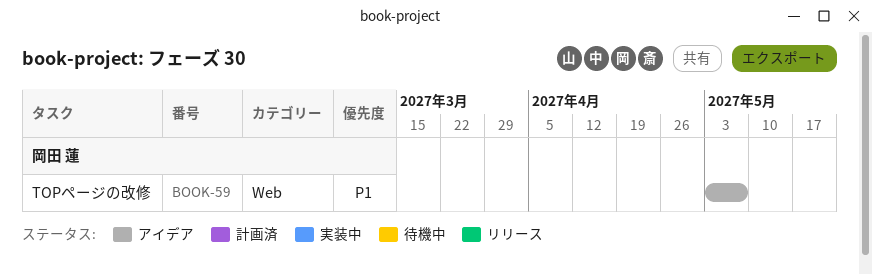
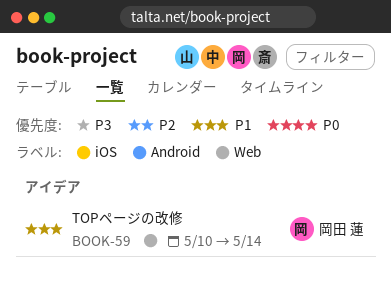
BOOK-59, start: May 3 -> May 10
BOOK-59, due: May 7 -> May 14

